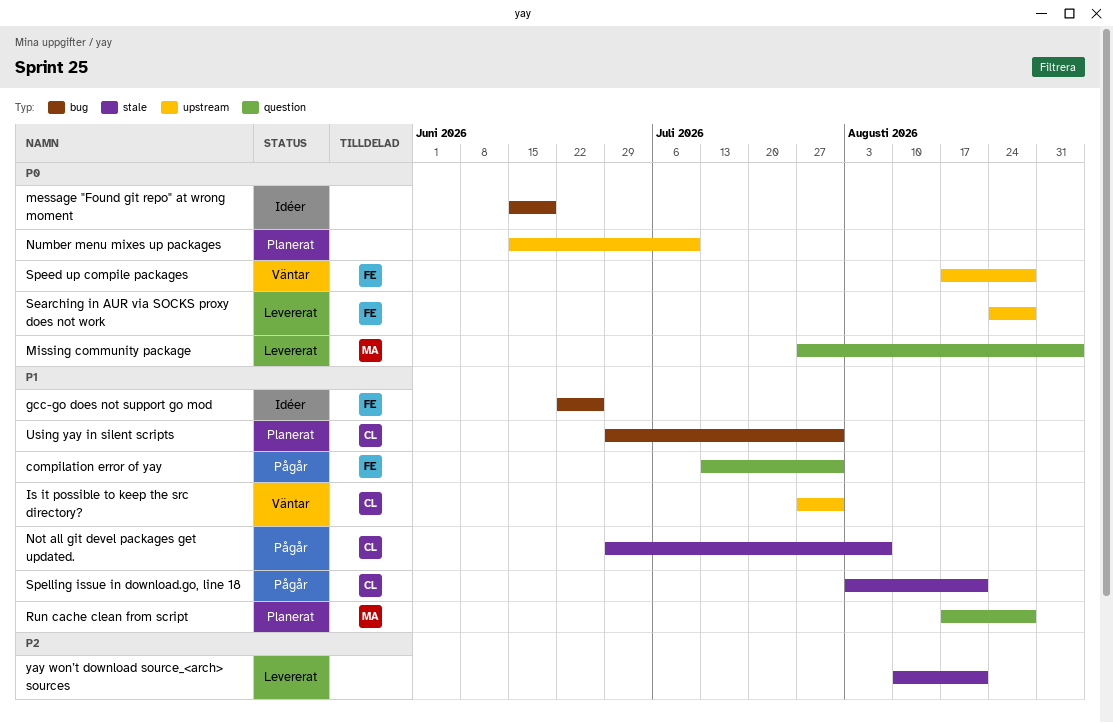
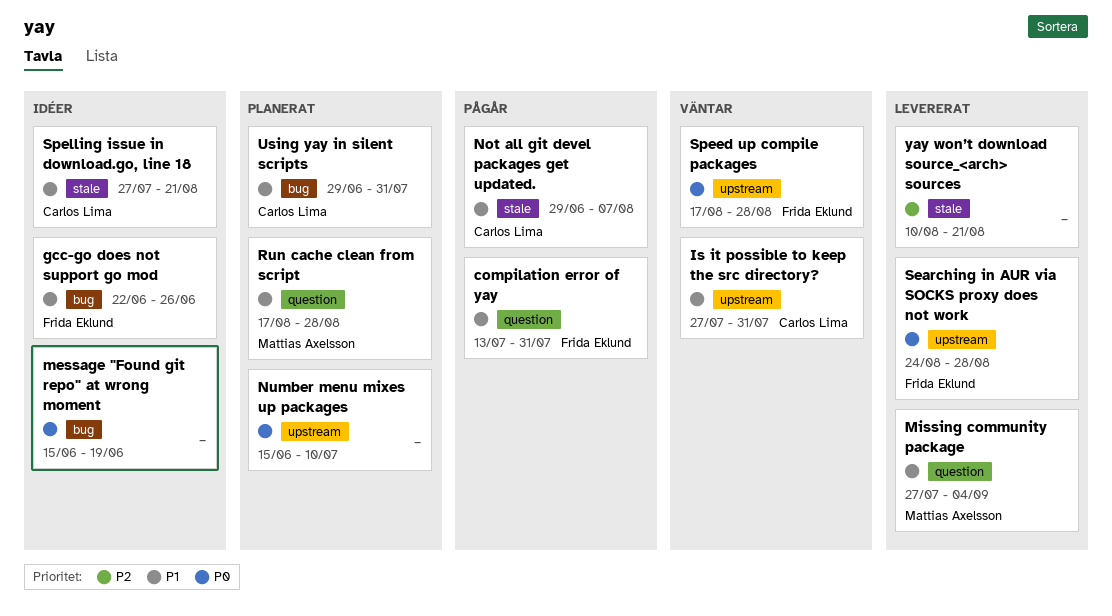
Missing community package, priority: P0 -> P1
Spelling issue in download.go, line 18, status: Pågår -> Idéer
Spelling issue in download.go, line 18, start: Aug 3 -> Jul 27

